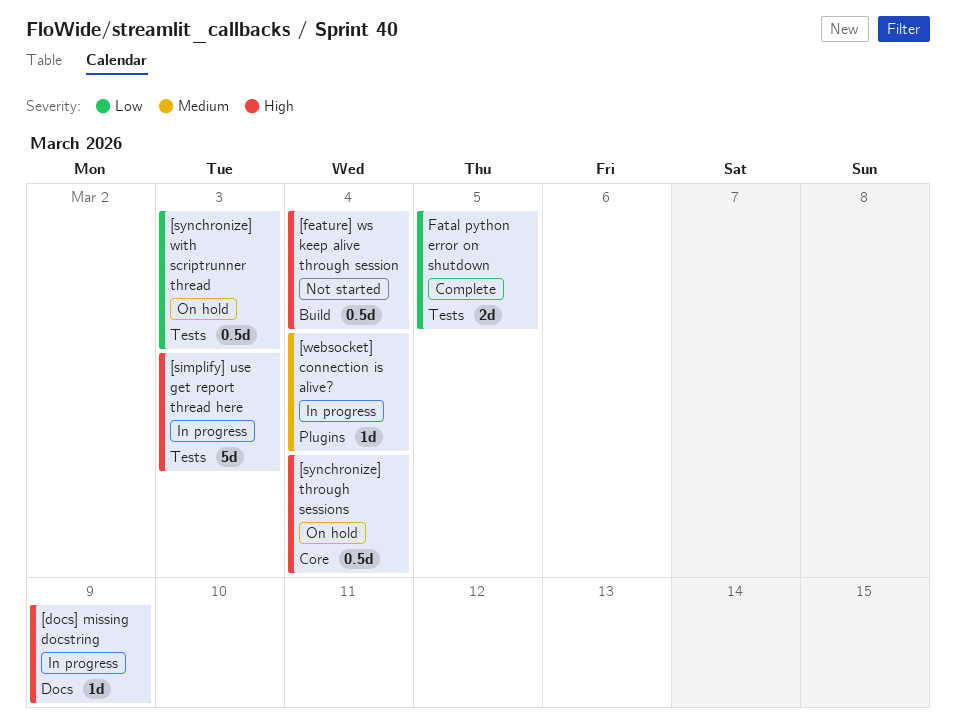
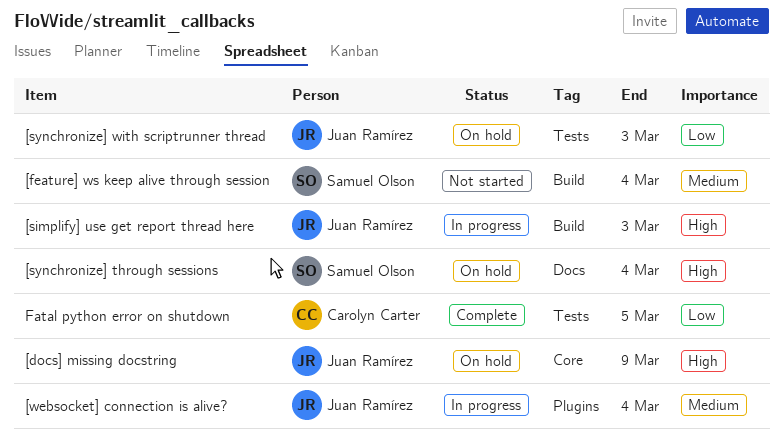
[docs] missing docstring, status: In progress -> On hold
[docs] missing docstring, label: Docs -> Core
[feature] ws keep alive through session, priority: High -> Medium
[simplify] use get report thread here, label: Tests -> Build
[synchronize] through sessions, label: Core -> Docs

